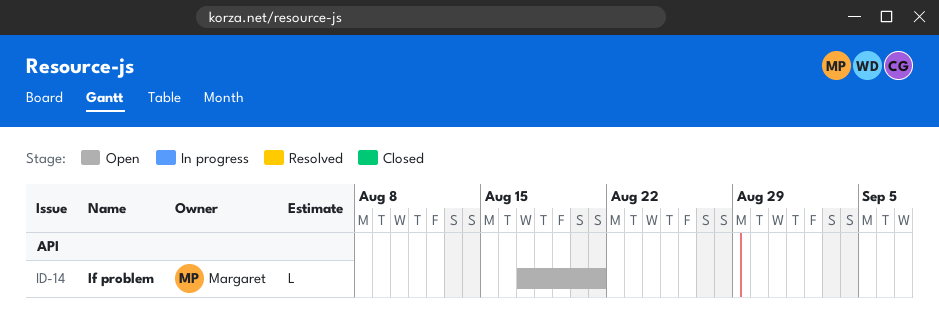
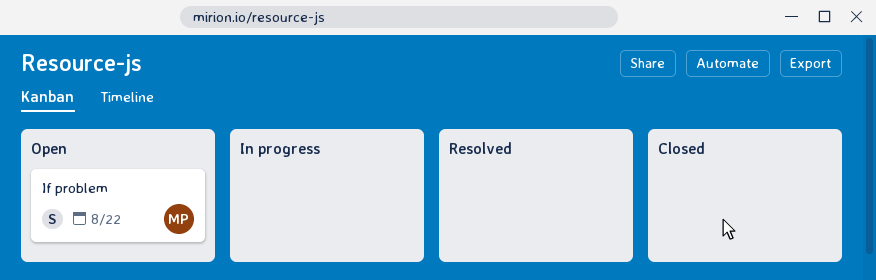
If problem, estimate: L -> S
If problem, due: Aug 21 -> Aug 22

